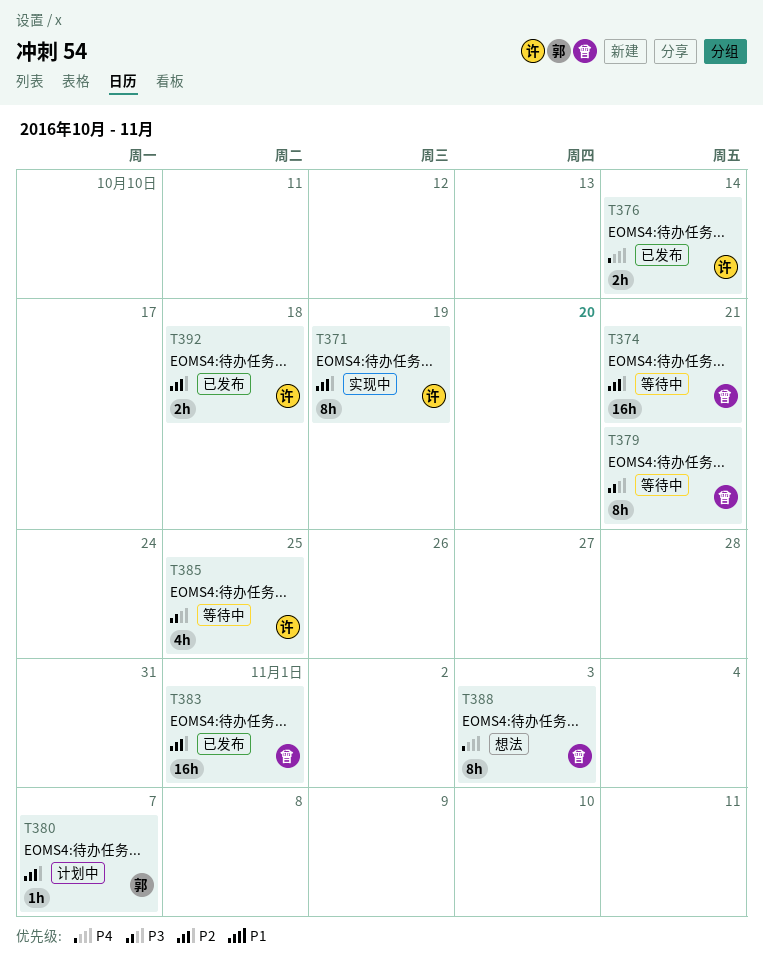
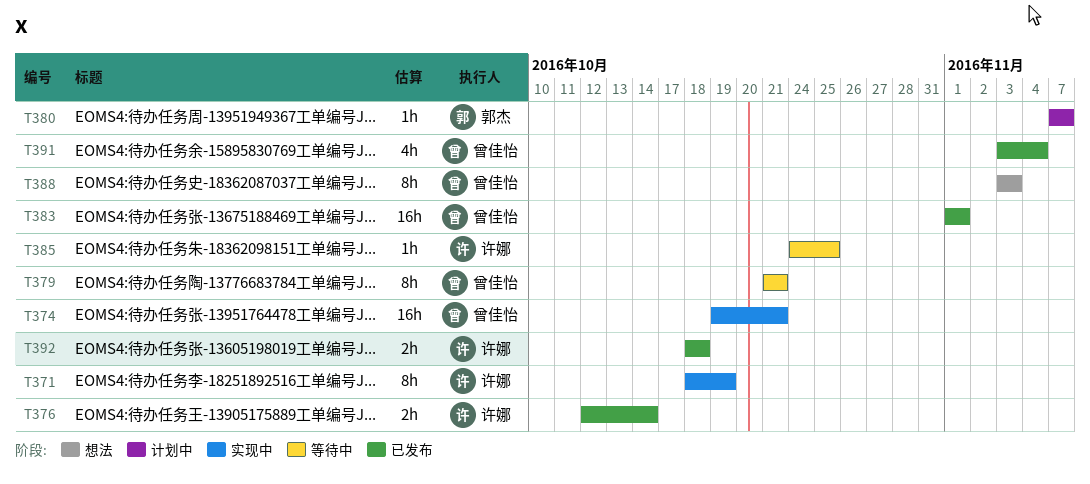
T374, status: 等待中 -> 实现中
T385, estimate: 4h -> 1h
T391: none -> present

